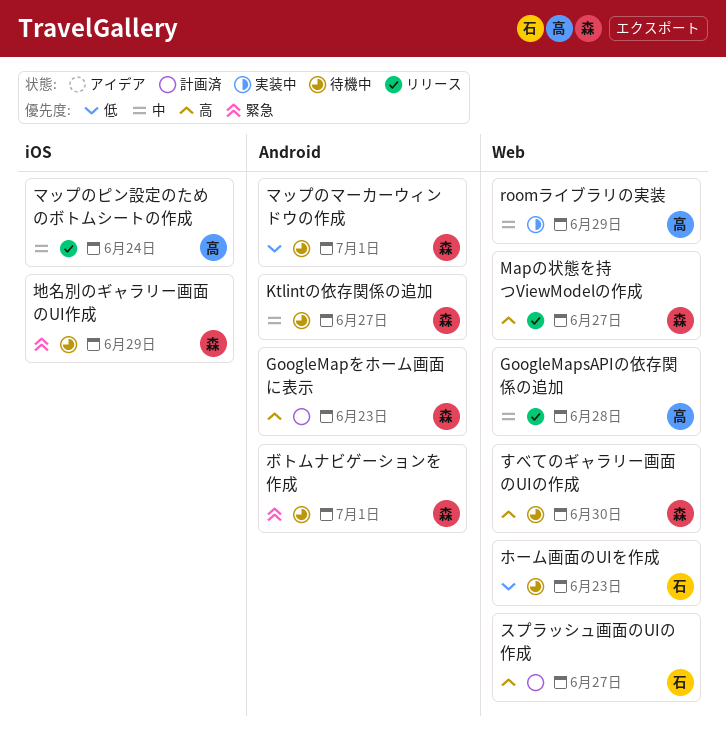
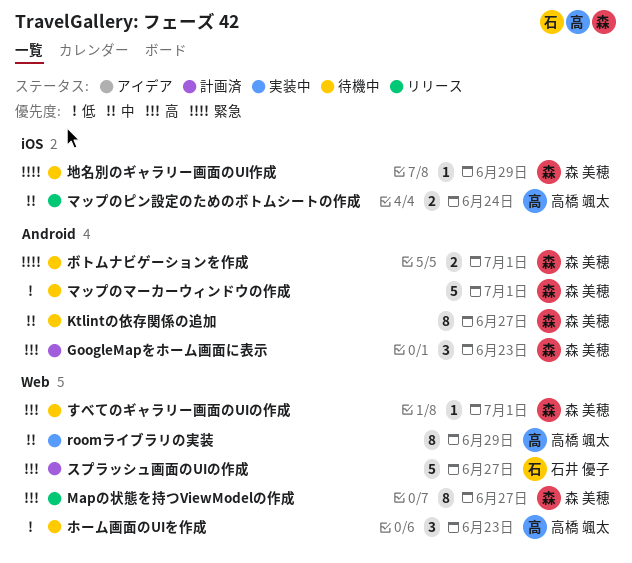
GoogleMapsAPIの依存関係の追加: present -> none
すべてのギャラリー画面のUIの作成, due: Jun 30 -> Jul 1
ホーム画面のUIを作成, owner: 石井 優子 -> 高橋 颯太

